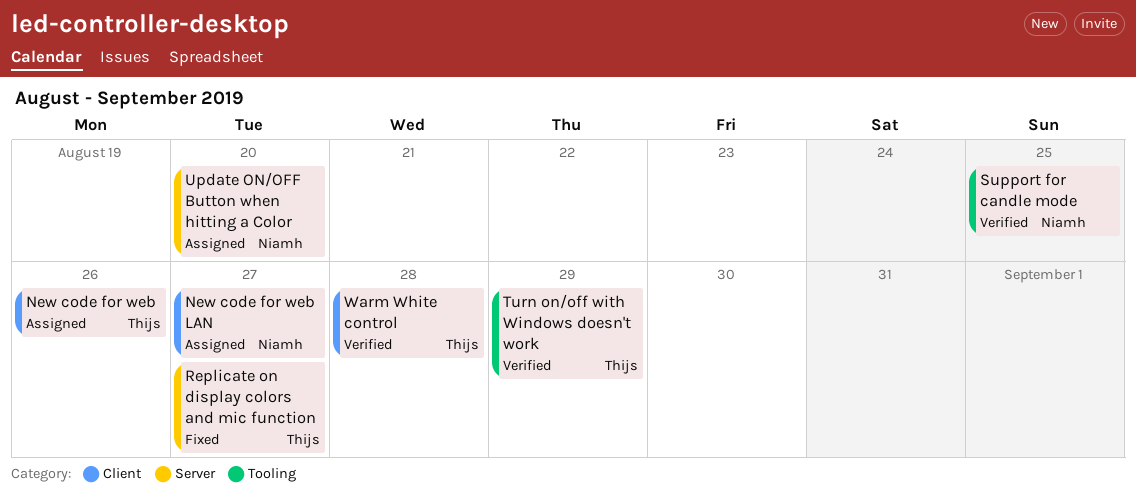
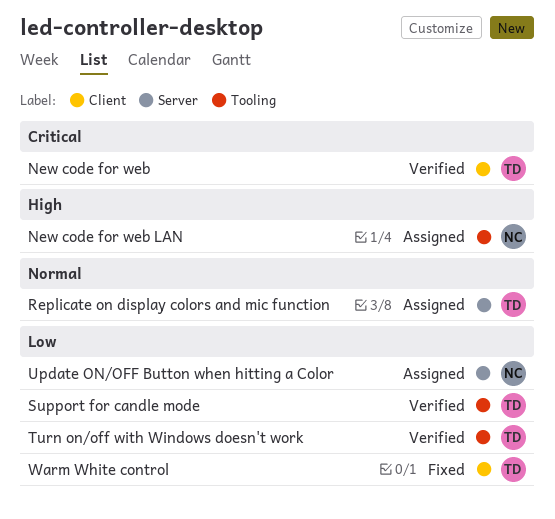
New code for web, status: Assigned -> Verified
New code for web LAN, label: Client -> Tooling
Replicate on display colors and mic function, status: Fixed -> Assigned
Support for candle mode, owner: Niamh -> Thijs
Warm White control, status: Verified -> Fixed

